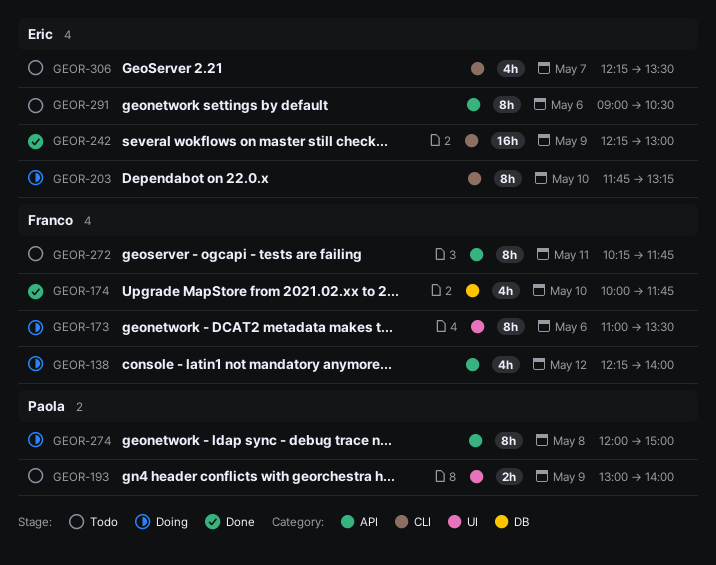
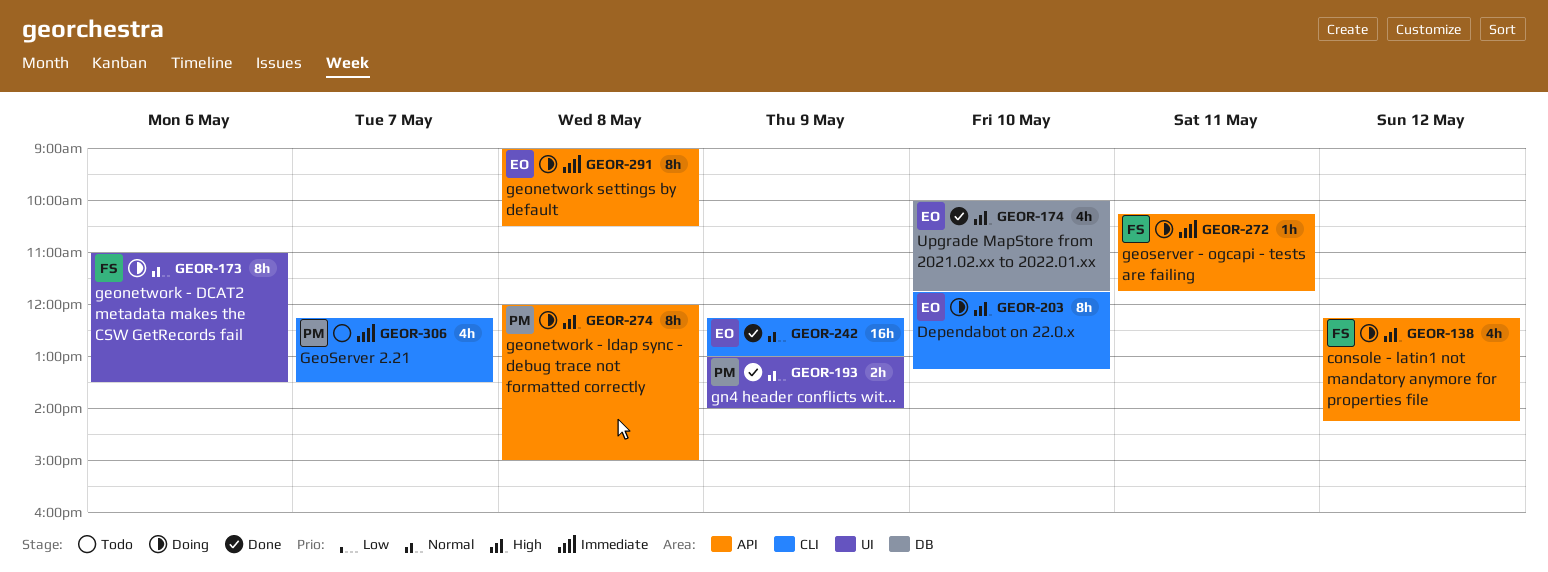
GEOR-138, ends: 14:00 -> 14:15
GEOR-174, owner: Franco -> Eric
GEOR-193, status: Todo -> Done
GEOR-272, status: Todo -> Doing
GEOR-272, estimate: 8h -> 1h
GEOR-291, status: Todo -> Doing
GEOR-291, day: May 6 -> May 8
GEOR-306, owner: Eric -> Paola

